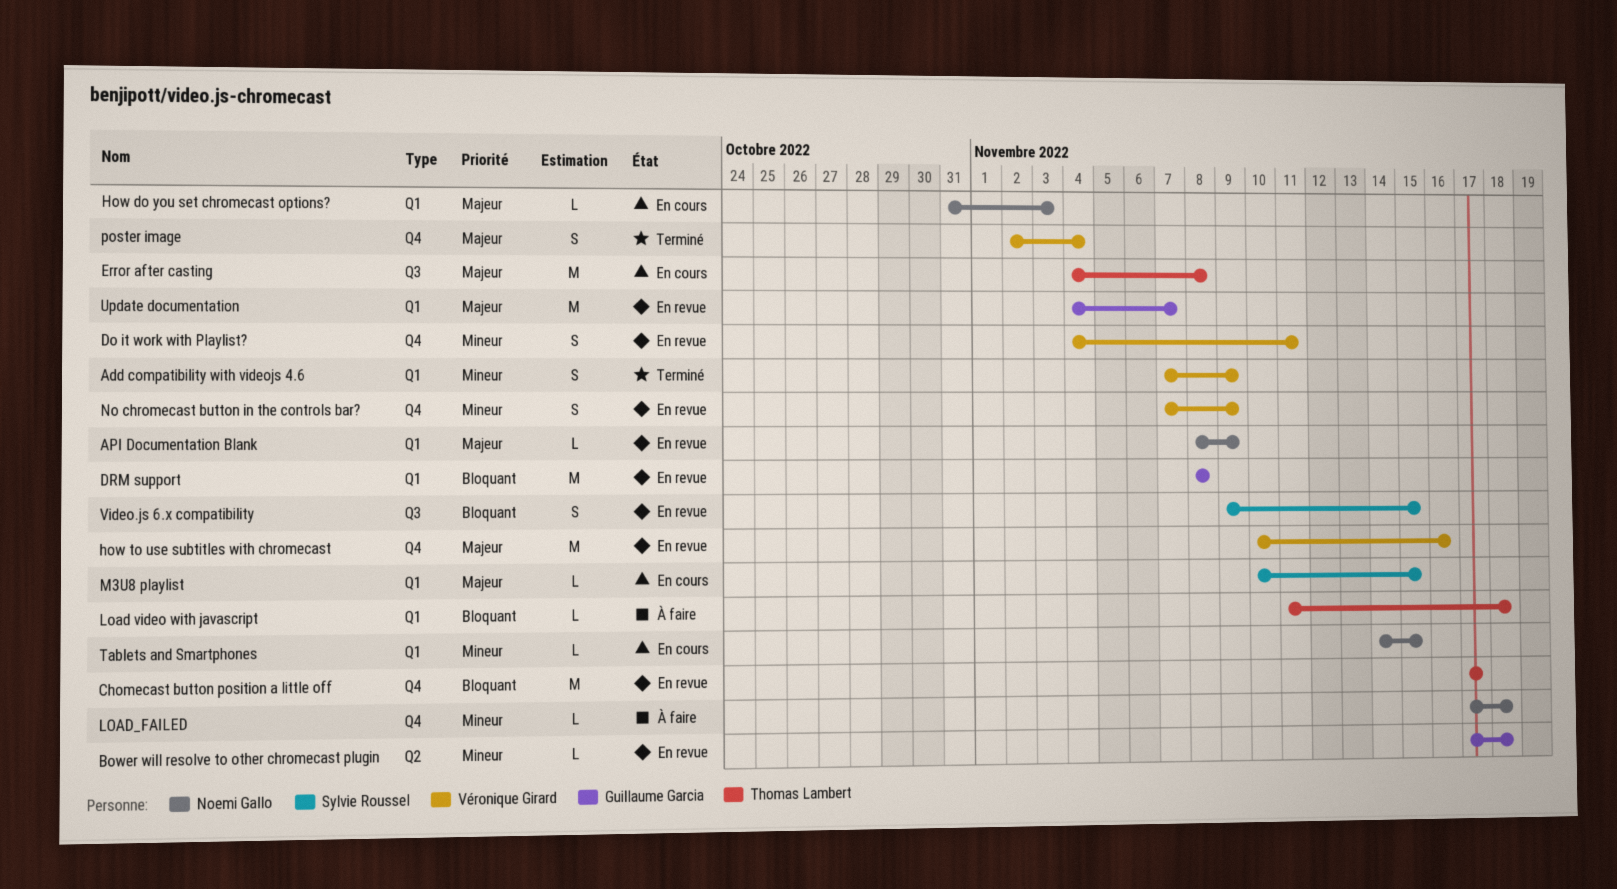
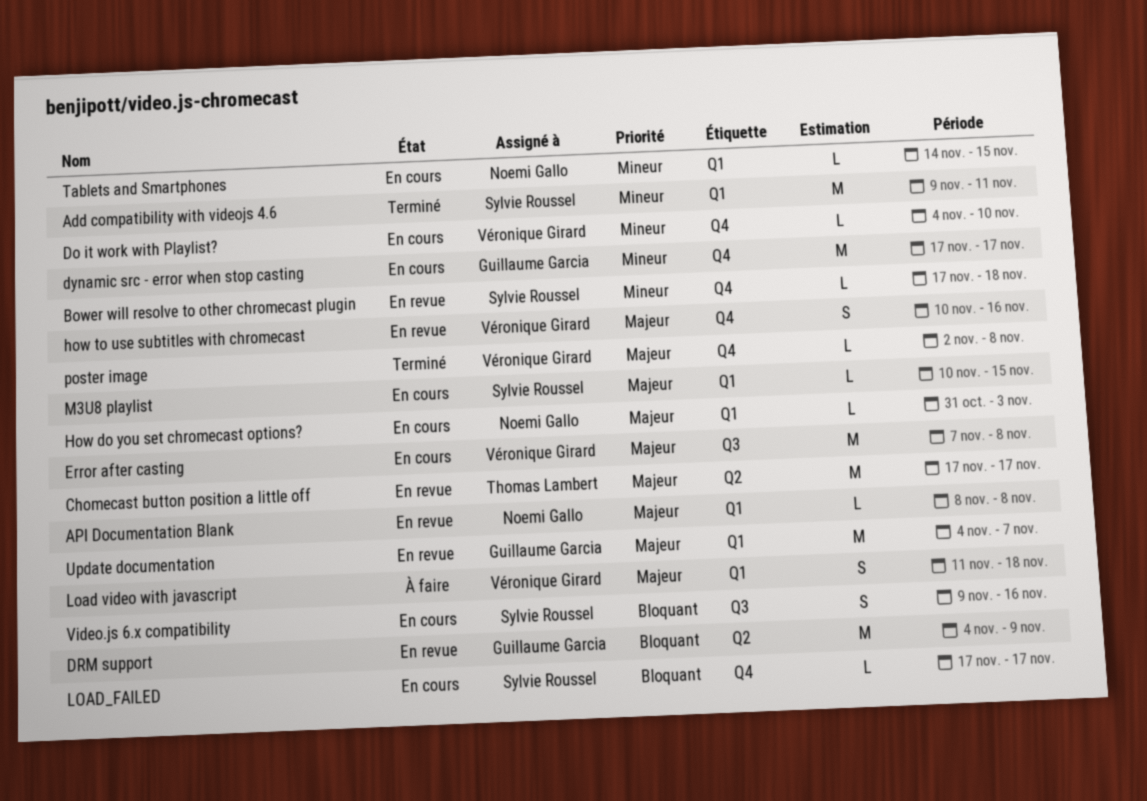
Add compatibility with videojs 4.6, owner: Véronique Girard -> Sylvie Roussel
Add compatibility with videojs 4.6, estimate: S -> M
Add compatibility with videojs 4.6, start: Nov 7 -> Nov 9
Add compatibility with videojs 4.6, due: Nov 9 -> Nov 11
API Documentation Blank, due: Nov 9 -> Nov 8
Bower will resolve to other chromecast plugin, owner: Guillaume Garcia -> Sylvie Roussel
Bower will resolve to other chromecast plugin, label: Q2 -> Q4
Chomecast button position a little off, priority: Bloquant -> Majeur
Chomecast button position a little off, label: Q4 -> Q2
Do it work with Playlist?, status: En revue -> En cours
Do it work with Playlist?, estimate: S -> L
Do it work with Playlist?, due: Nov 11 -> Nov 10
DRM support, label: Q1 -> Q2
DRM support, start: Nov 8 -> Nov 4
DRM support, due: Nov 8 -> Nov 9
dynamic src - error when stop casting: none -> present
Error after casting, owner: Thomas Lambert -> Véronique Girard
Error after casting, start: Nov 4 -> Nov 7
how to use subtitles with chromecast, estimate: M -> S
Load video with javascript, owner: Thomas Lambert -> Véronique Girard
Load video with javascript, priority: Bloquant -> Majeur
Load video with javascript, estimate: L -> S
LOAD_FAILED, status: À faire -> En cours
LOAD_FAILED, owner: Noemi Gallo -> Sylvie Roussel
LOAD_FAILED, priority: Mineur -> Bloquant
LOAD_FAILED, due: Nov 18 -> Nov 17
No chromecast button in the controls bar?: present -> none
poster image, estimate: S -> L
poster image, due: Nov 4 -> Nov 8
Video.js 6.x compatibility, status: En revue -> En cours
Video.js 6.x compatibility, due: Nov 15 -> Nov 16

